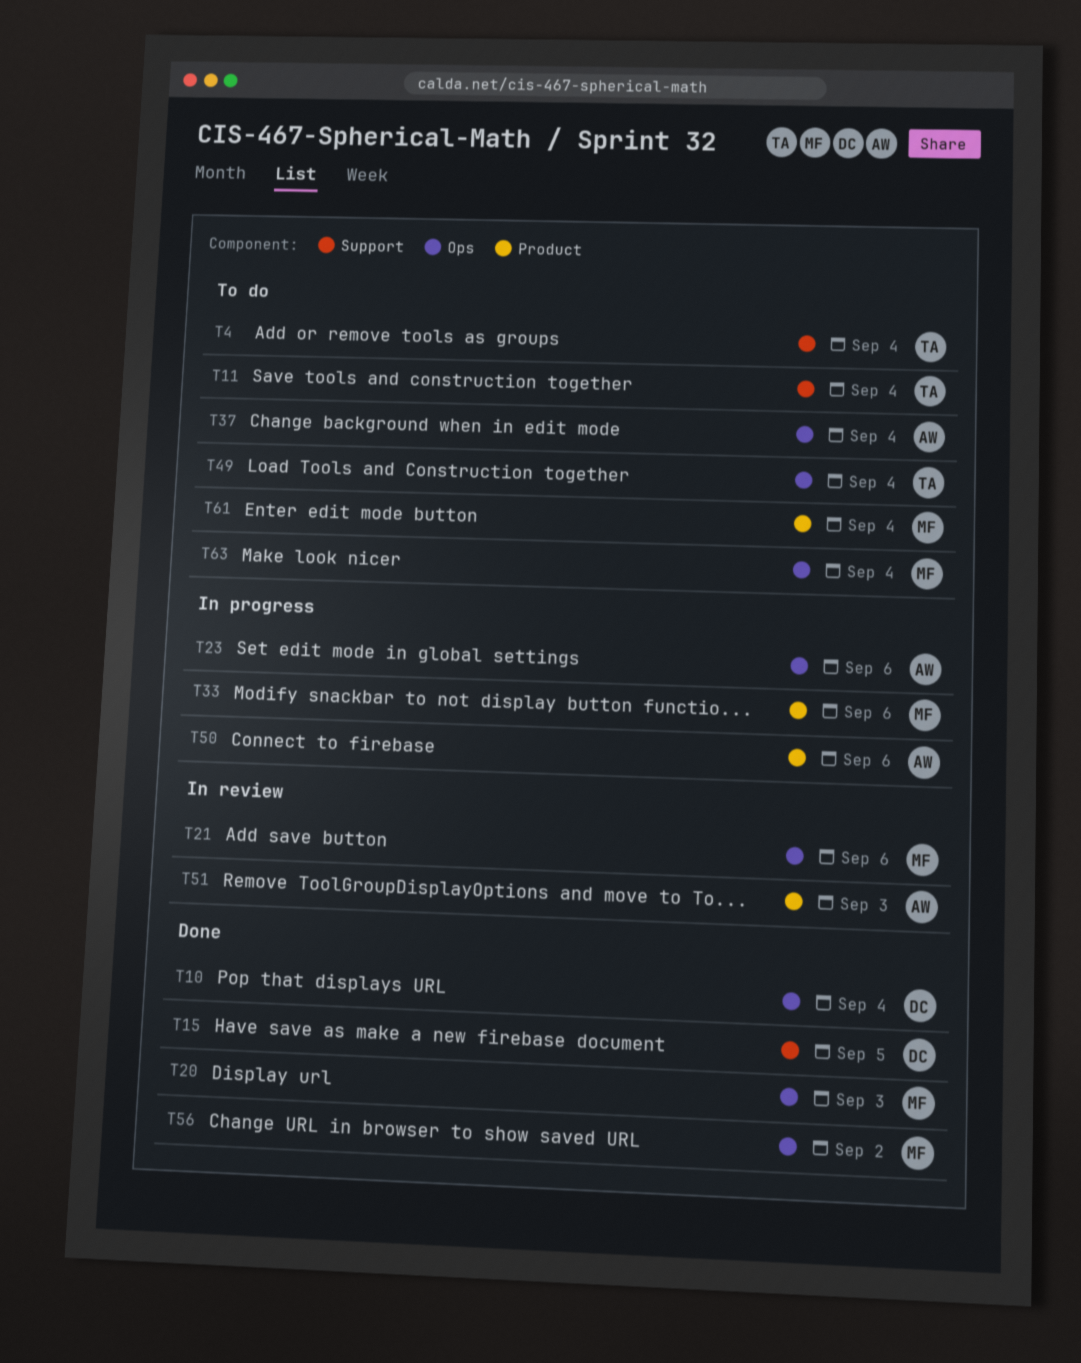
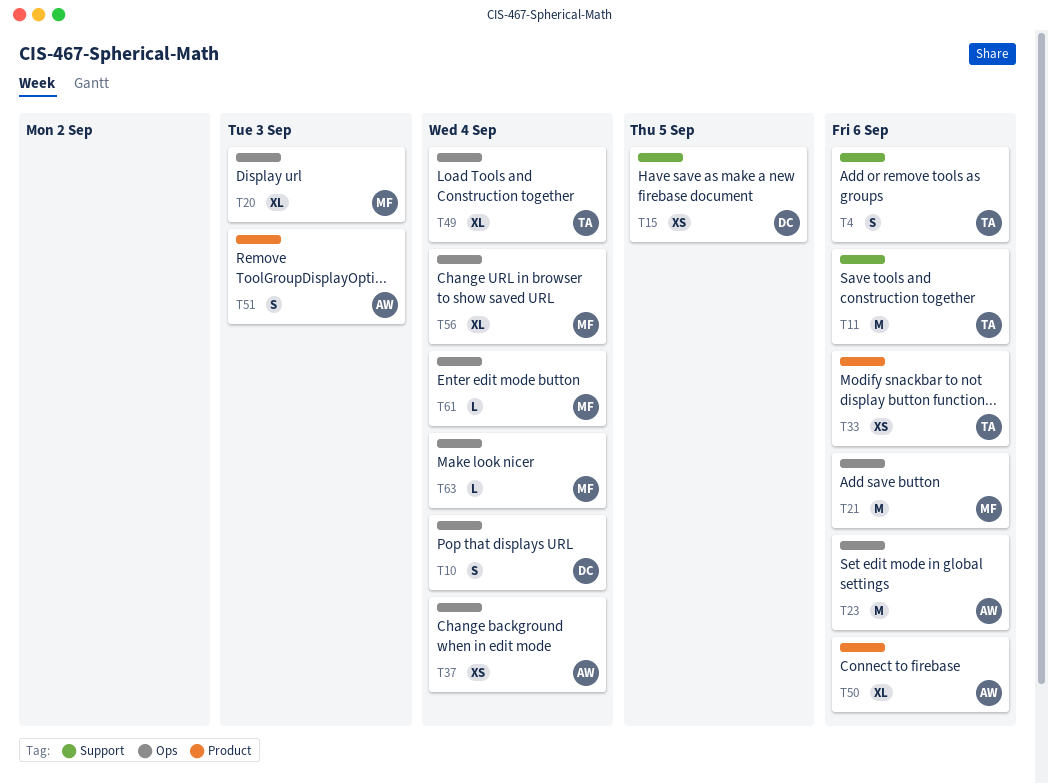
T4, due: Sep 4 -> Sep 6
T11, due: Sep 4 -> Sep 6
T33, owner: MF -> TA
T56, due: Sep 2 -> Sep 4
T61, label: Product -> Ops

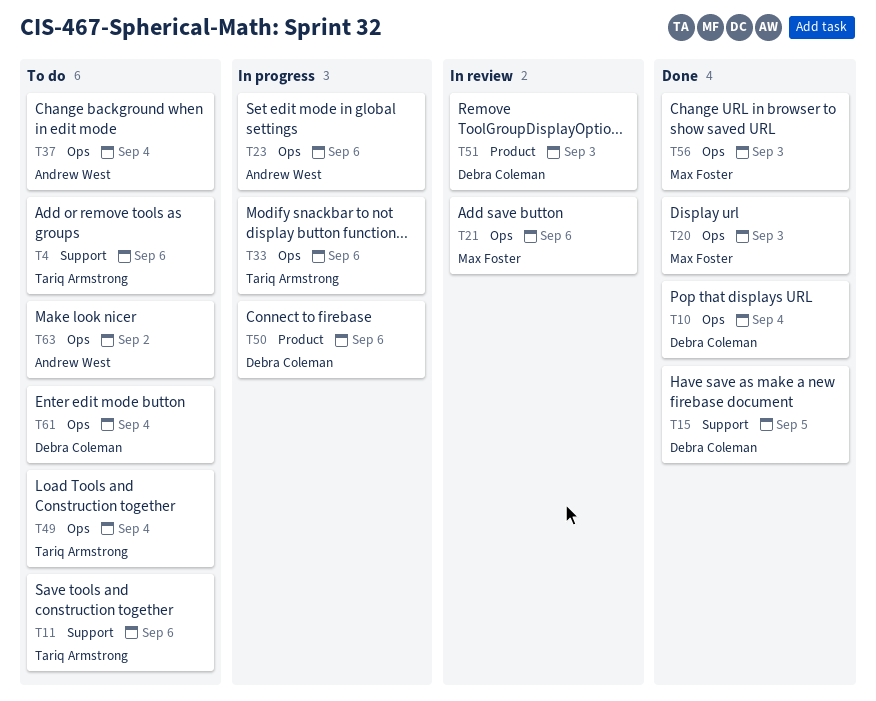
T33, label: Product -> Ops
T50, owner: Andrew West -> Debra Coleman
T51, owner: Andrew West -> Debra Coleman
T56, due: Sep 4 -> Sep 3
T61, owner: Max Foster -> Debra Coleman
T63, owner: Max Foster -> Andrew West
T63, due: Sep 4 -> Sep 2

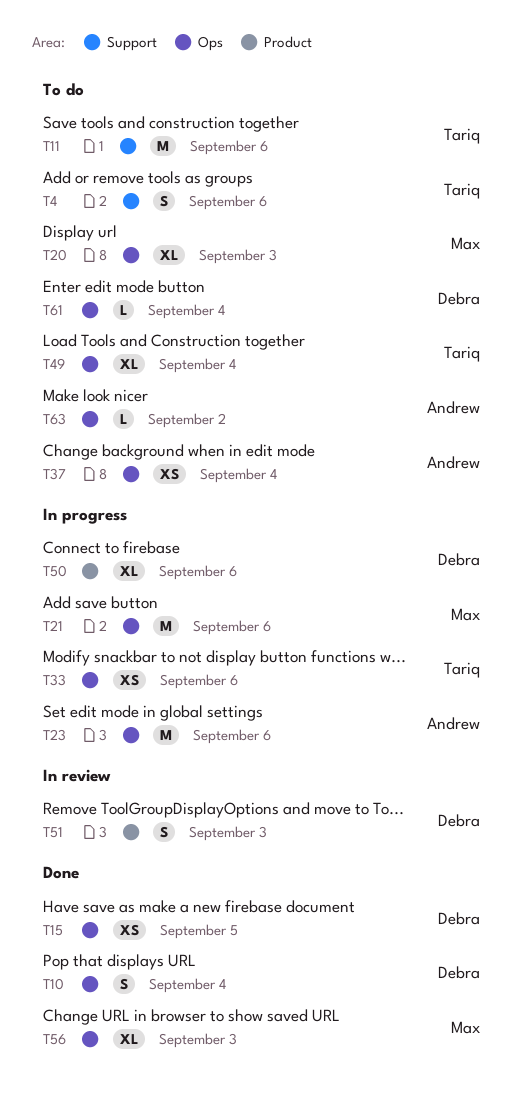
T15, label: Support -> Ops
T20, status: Done -> To do
T21, status: In review -> In progress

